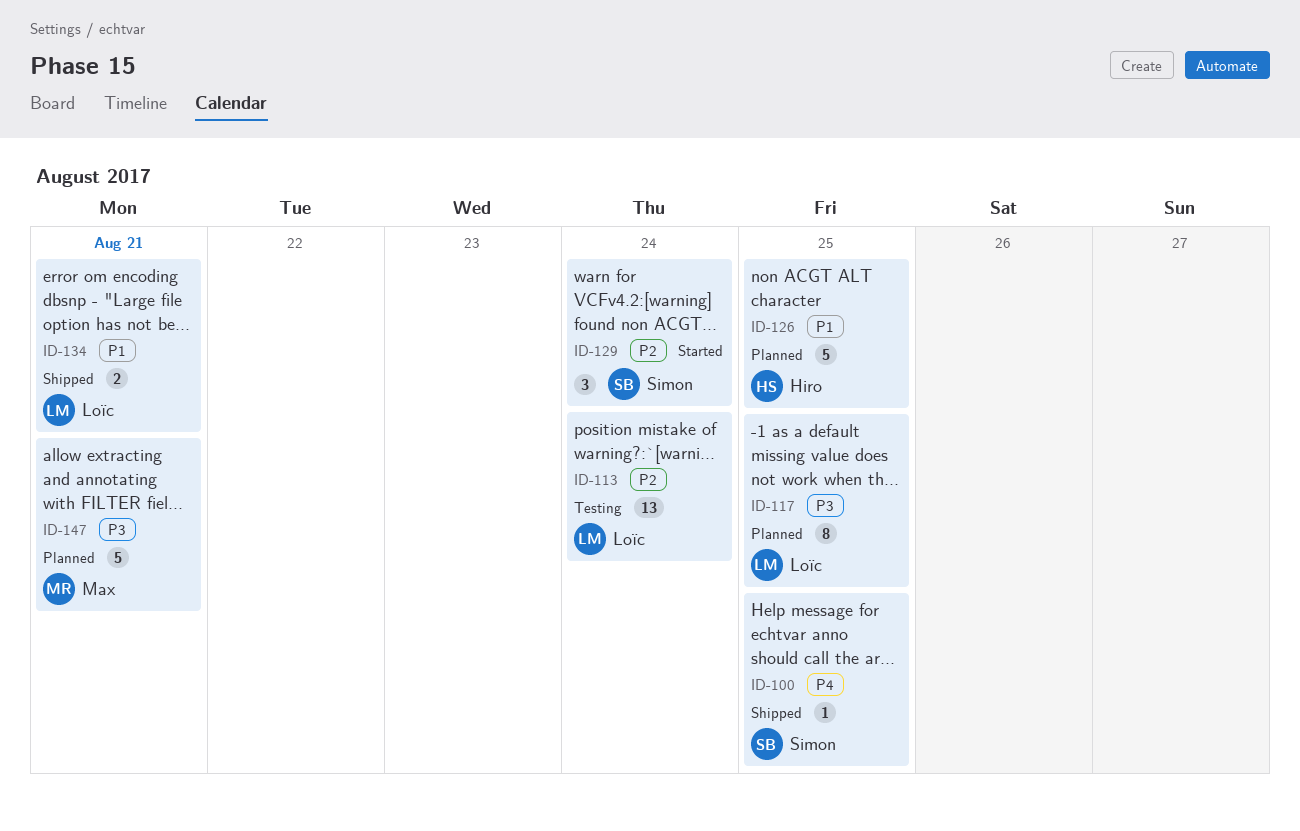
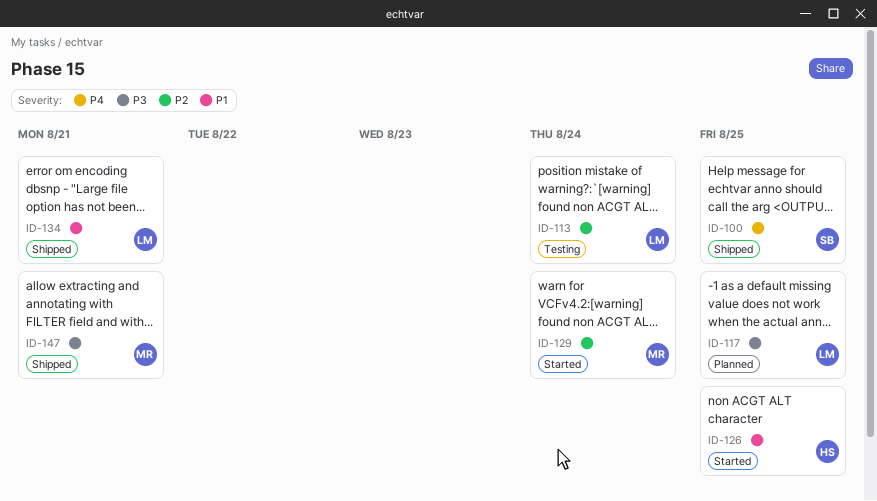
ID-126, status: Planned -> Started
ID-129, owner: Simon -> Max
ID-147, status: Planned -> Shipped

